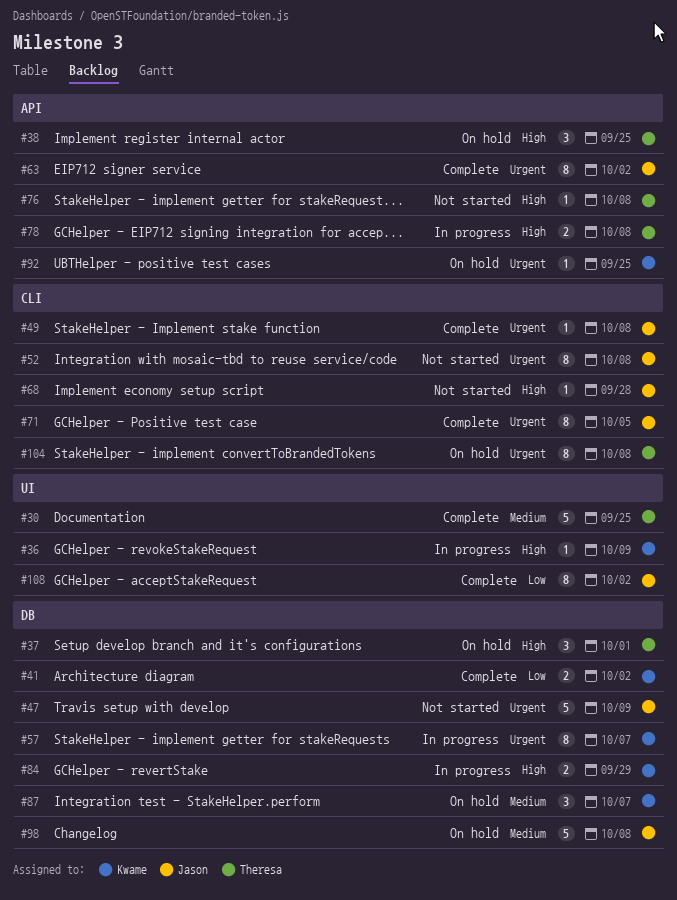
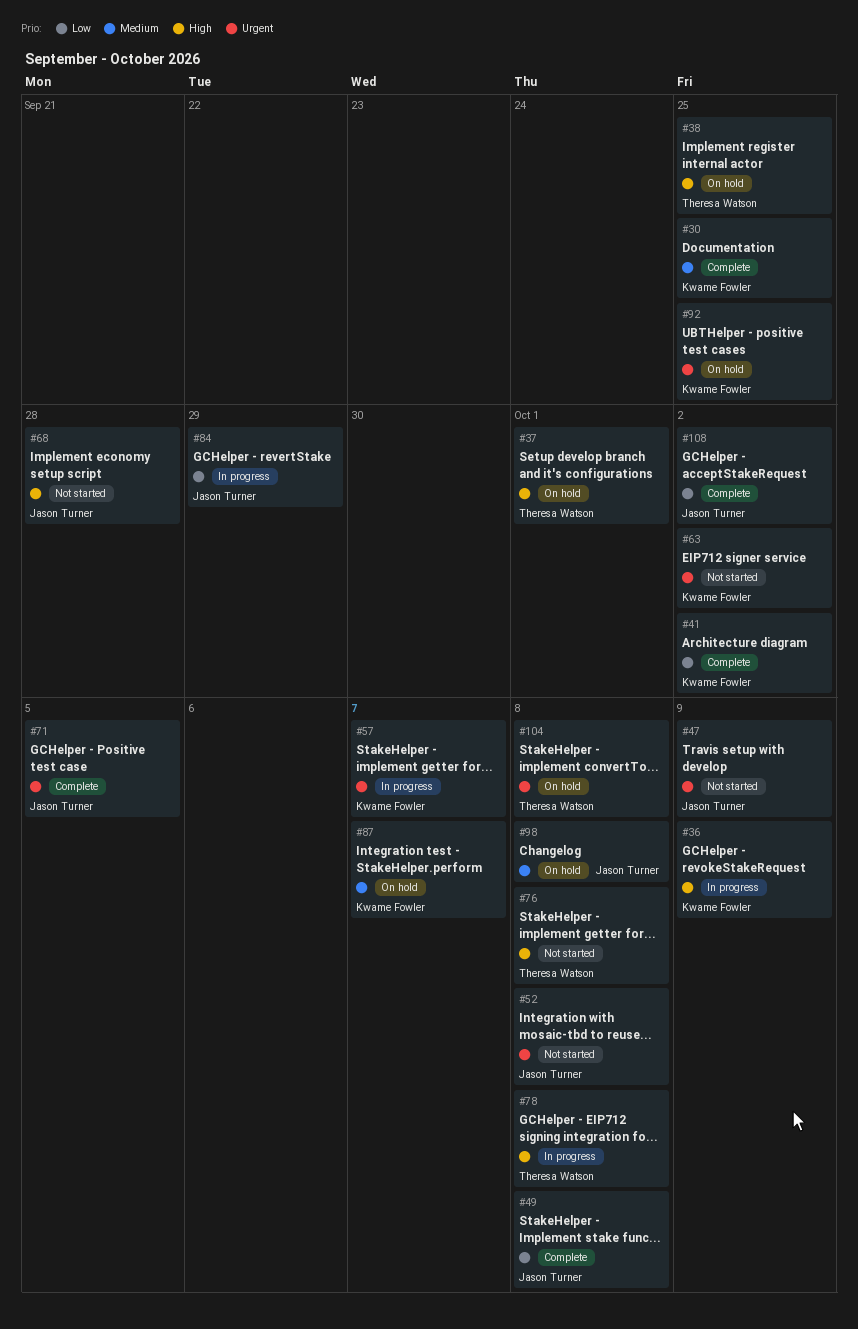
#30, owner: Theresa Watson -> Kwame Fowler
#49, priority: Urgent -> Low
#63, status: Complete -> Not started
#63, owner: Jason Turner -> Kwame Fowler
#84, owner: Kwame Fowler -> Jason Turner
#84, priority: High -> Low

